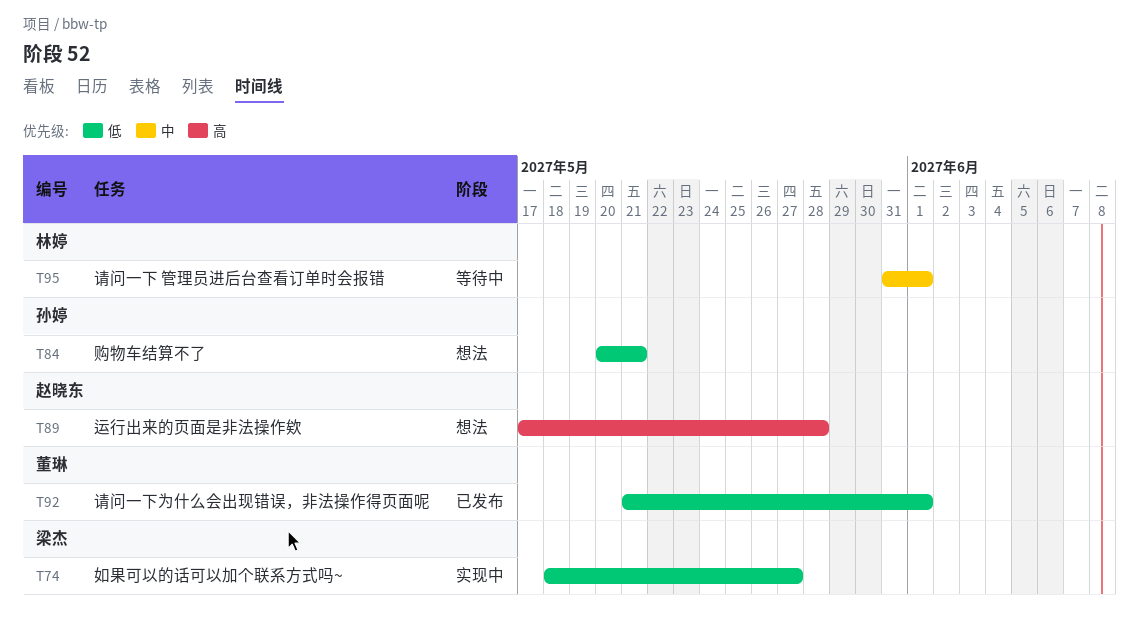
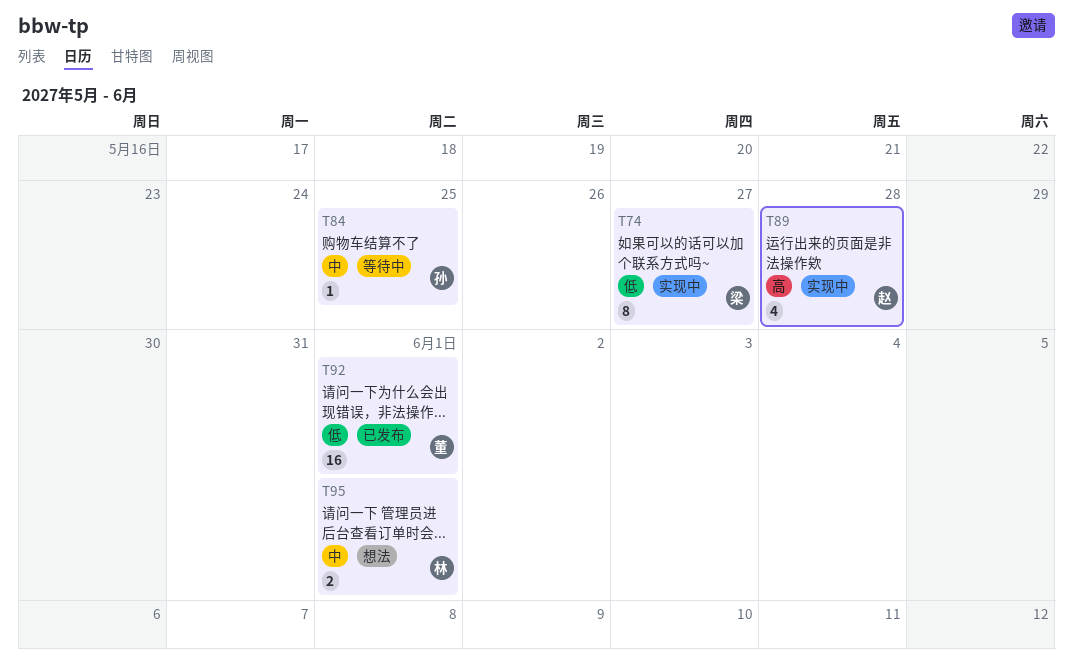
T84, status: 想法 -> 等待中
T84, priority: 低 -> 中
T84, due: May 21 -> May 25
T89, status: 想法 -> 实现中
T95, status: 等待中 -> 想法

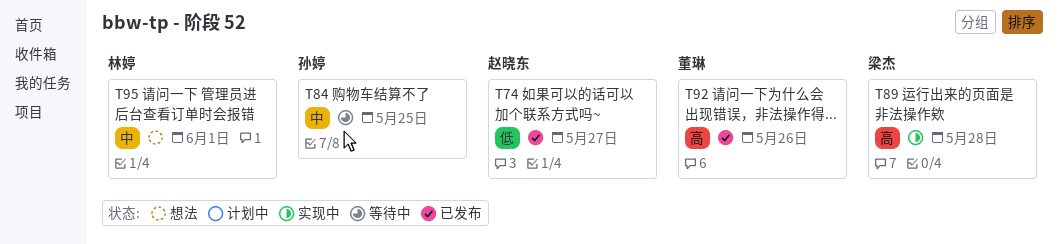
T74, status: 实现中 -> 已发布
T74, owner: 梁杰 -> 赵晓东
T89, owner: 赵晓东 -> 梁杰
T92, priority: 低 -> 高
T92, due: Jun 1 -> May 26

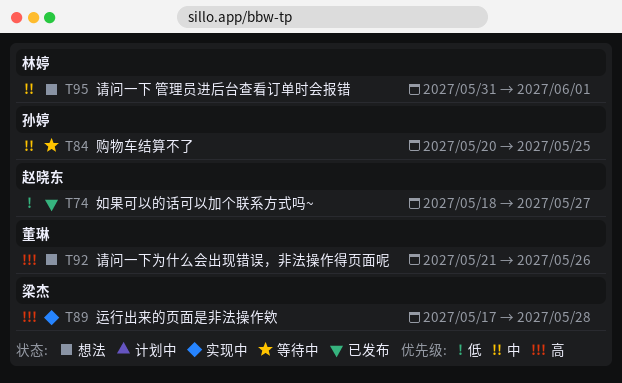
T92, status: 已发布 -> 想法

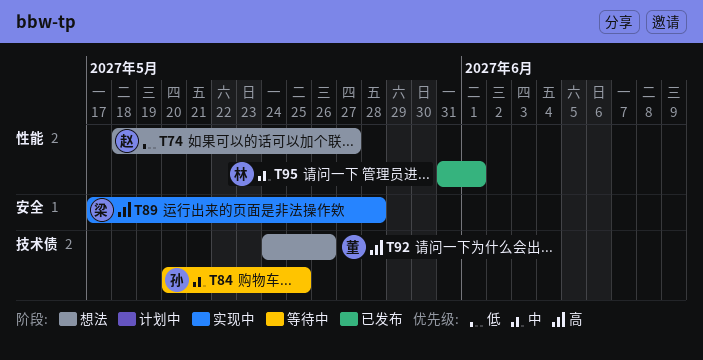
T74, status: 已发布 -> 想法
T92, start: May 21 -> May 24
T95, status: 想法 -> 已发布

